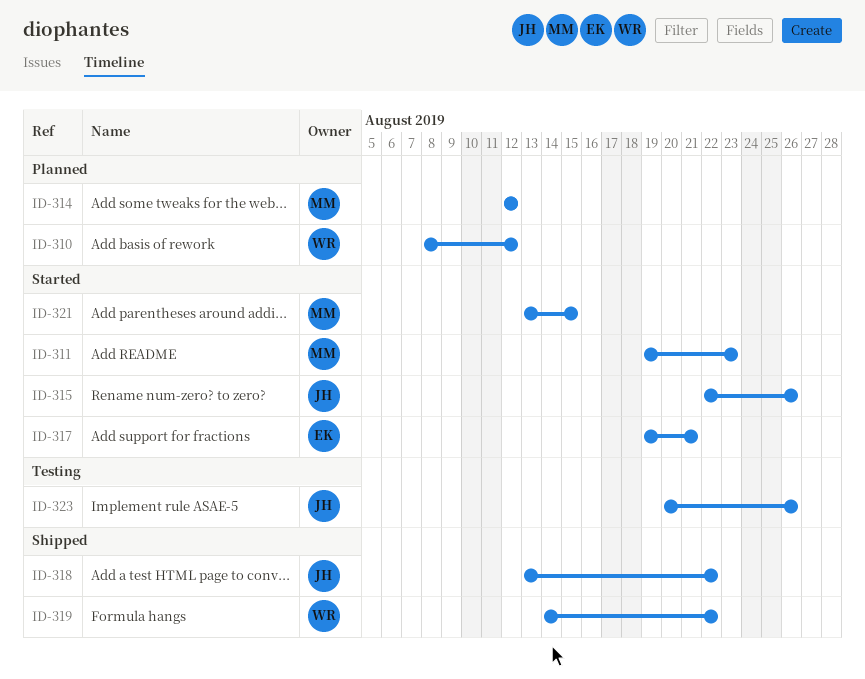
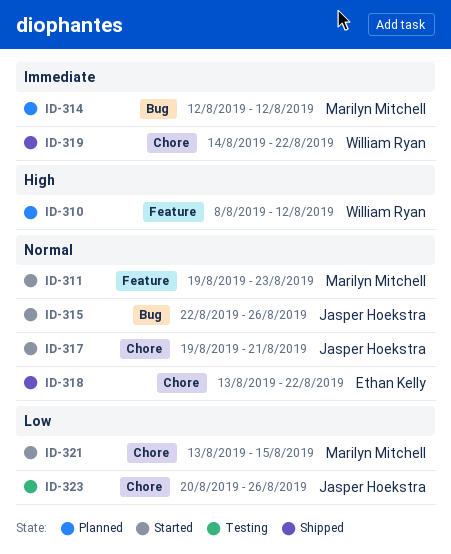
ID-317, owner: Ethan Kelly -> Jasper Hoekstra
ID-318, owner: Jasper Hoekstra -> Ethan Kelly

